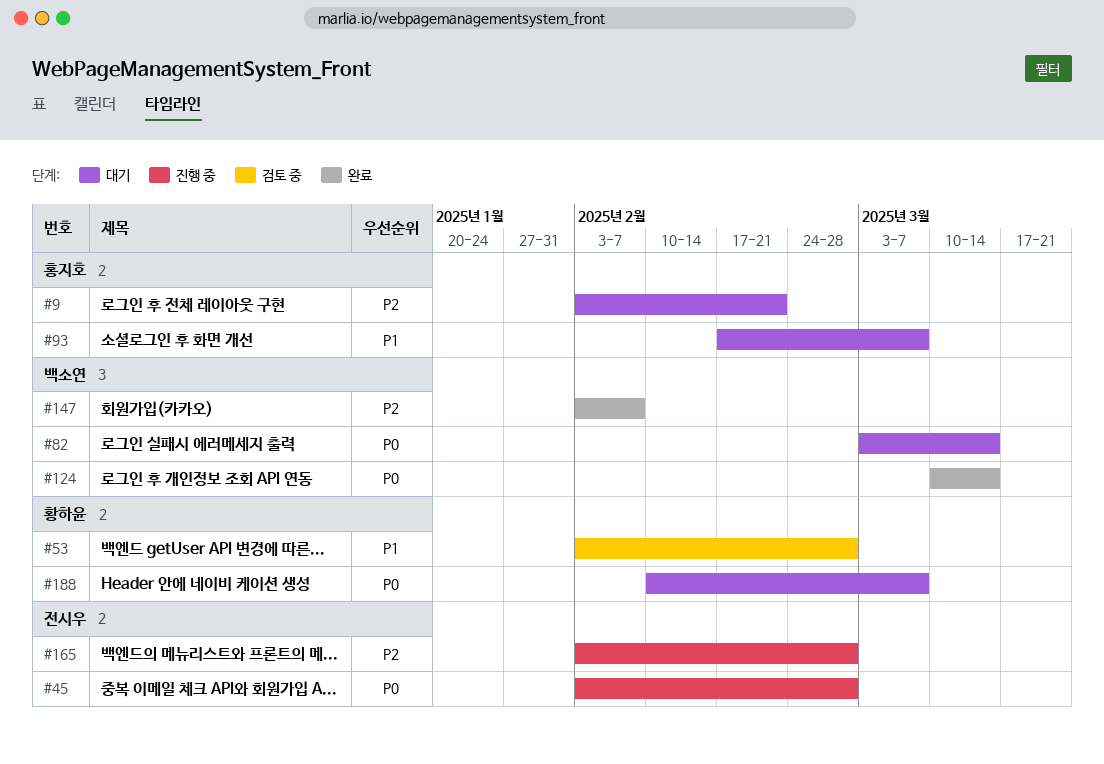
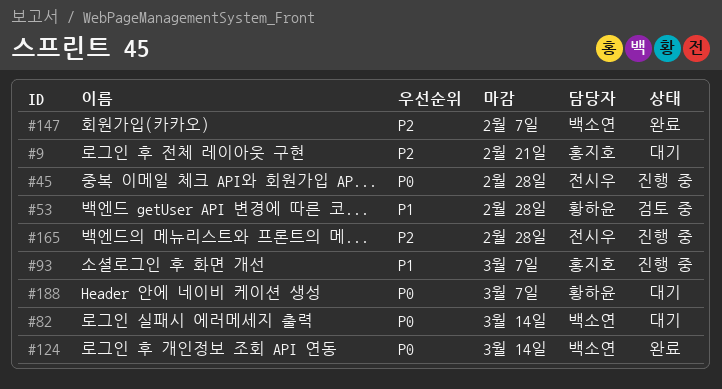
#93, status: 대기 -> 진행 중

